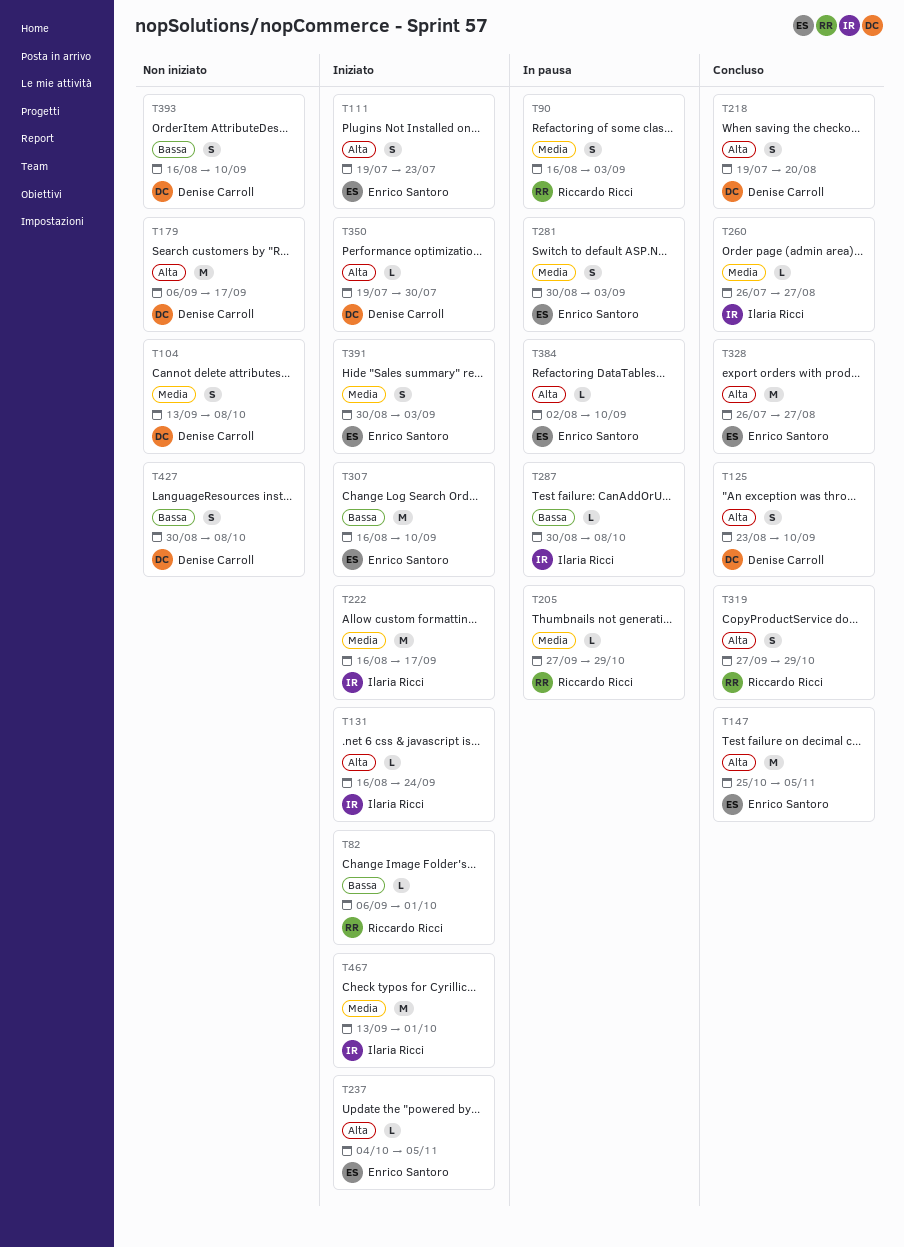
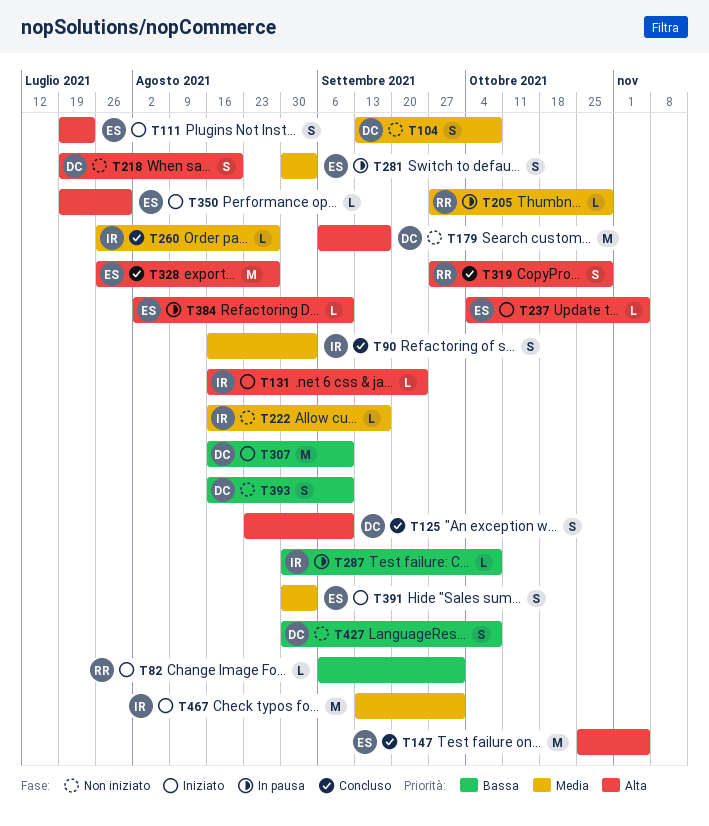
T90, status: In pausa -> Concluso
T90, owner: Riccardo Ricci -> Ilaria Ricci
T218, status: Concluso -> Non iniziato
T222, status: Iniziato -> Non iniziato
T222, estimate: M -> L
T307, owner: Enrico Santoro -> Denise Carroll
T350, owner: Denise Carroll -> Enrico Santoro

